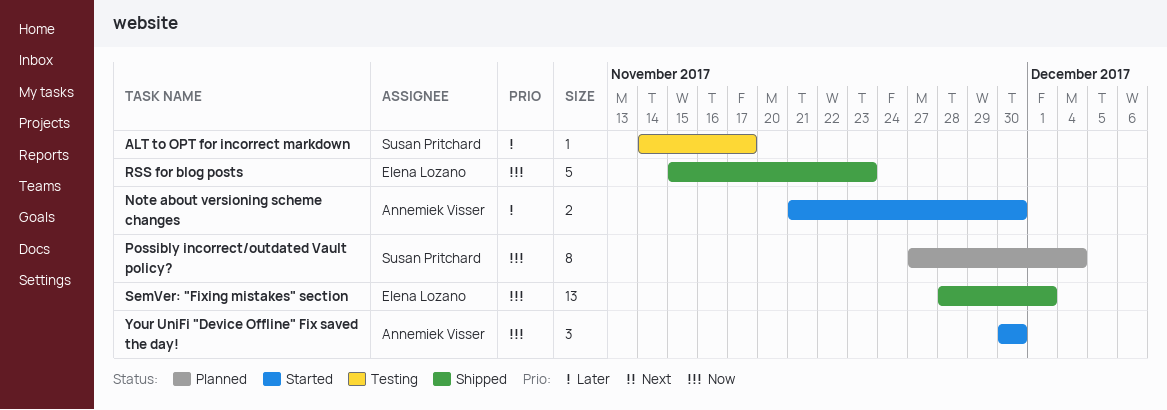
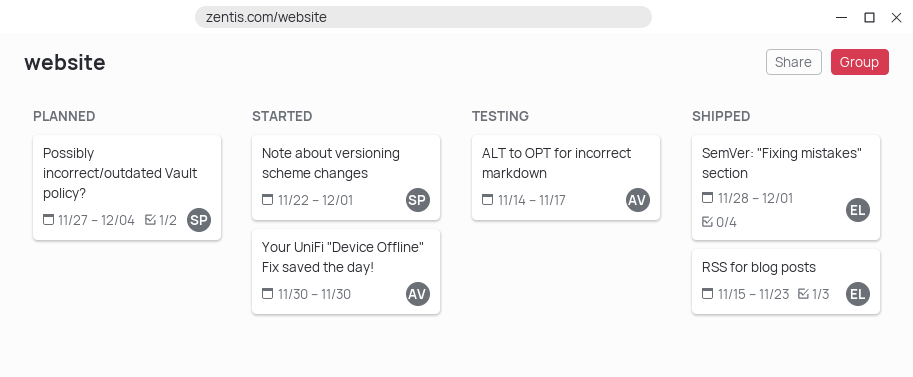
ALT to OPT for incorrect markdown, owner: Susan Pritchard -> Annemiek Visser
Note about versioning scheme changes, owner: Annemiek Visser -> Susan Pritchard
Note about versioning scheme changes, start: Nov 21 -> Nov 22
Note about versioning scheme changes, due: Nov 30 -> Dec 1

